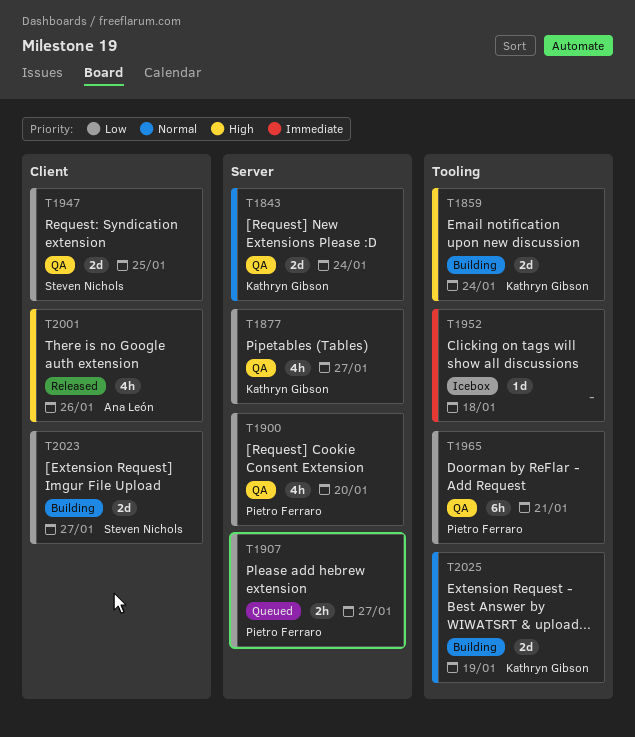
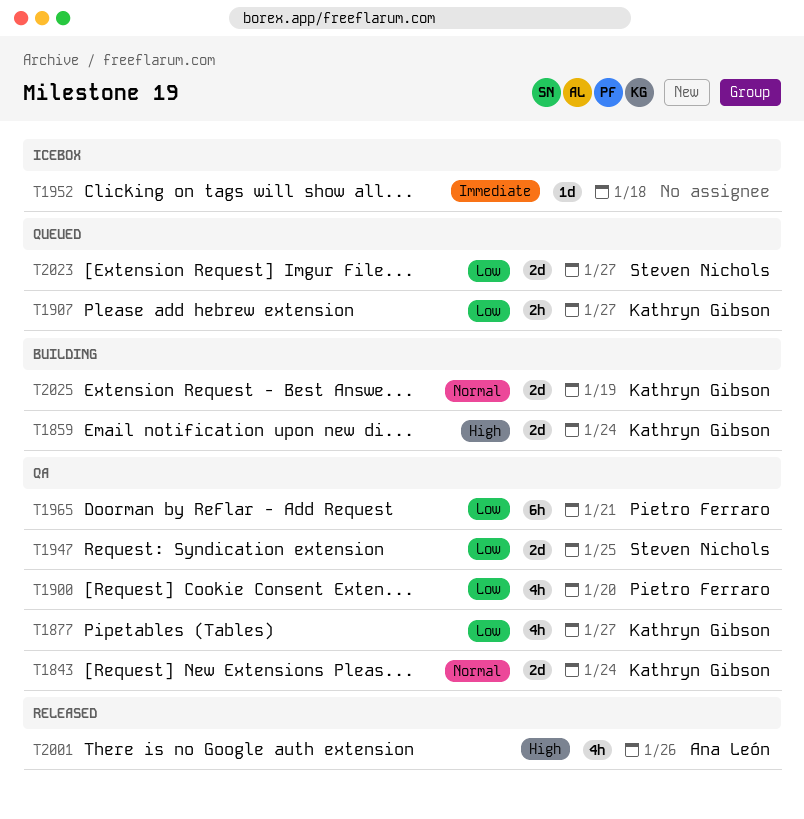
T1907, owner: Pietro Ferraro -> Kathryn Gibson
T2023, status: Building -> Queued

